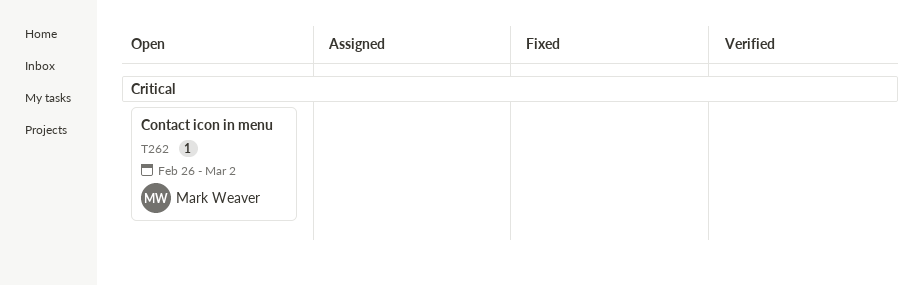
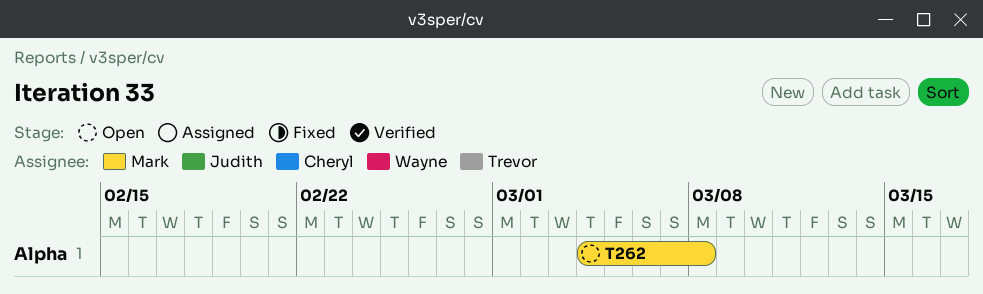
T262, start: Feb 26 -> Mar 4
T262, due: Mar 2 -> Mar 8

